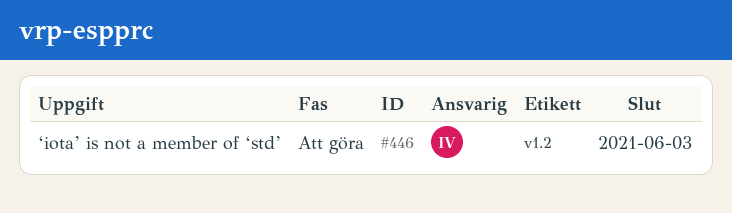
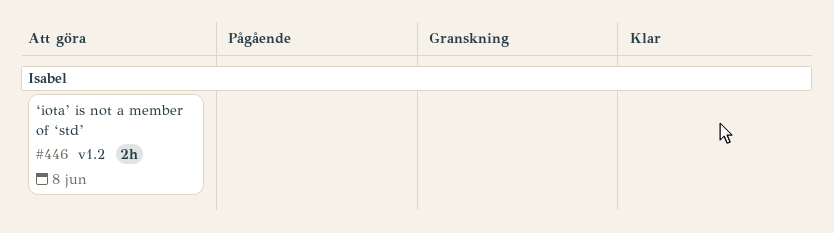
#446, due: Jun 3 -> Jun 8

